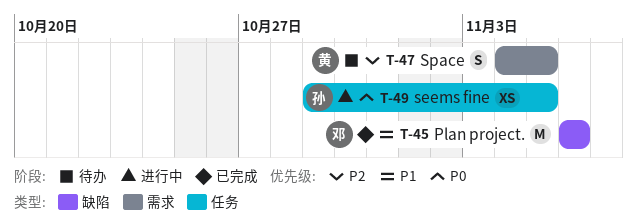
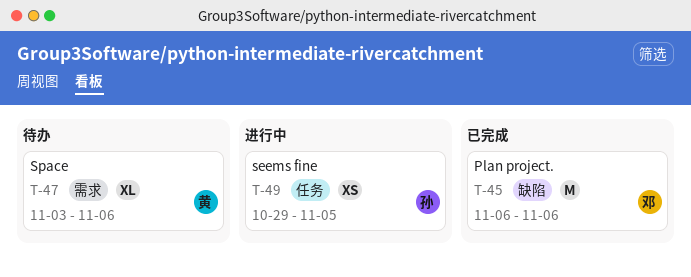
T-47, estimate: S -> XL
T-47, start: Nov 4 -> Nov 3
T-47, due: Nov 5 -> Nov 6

